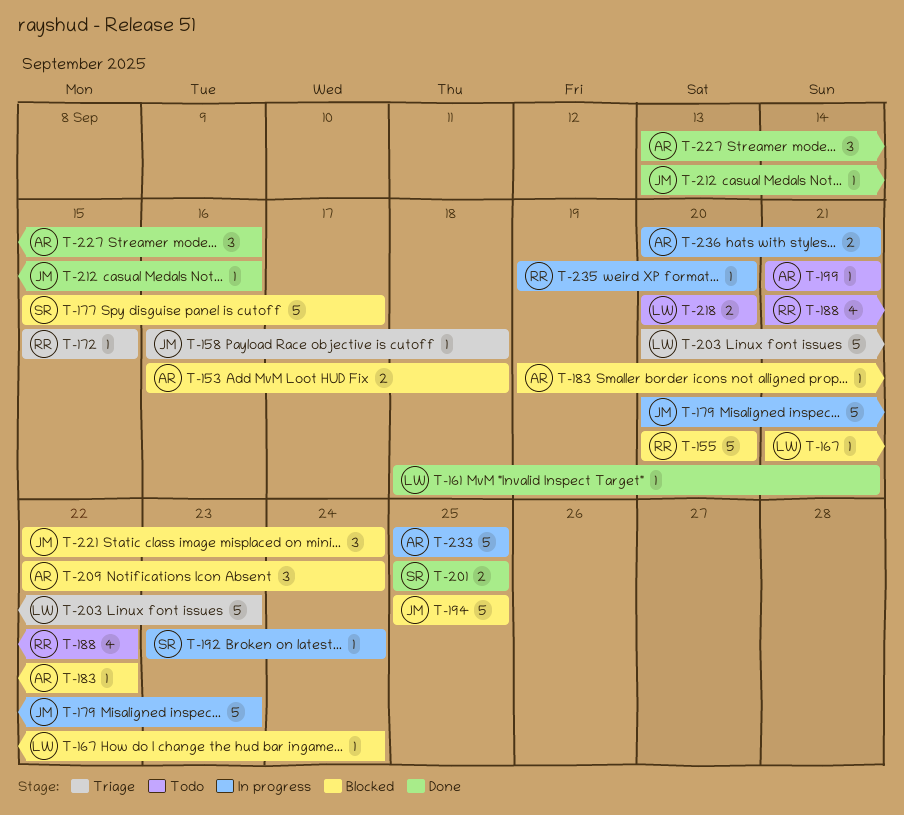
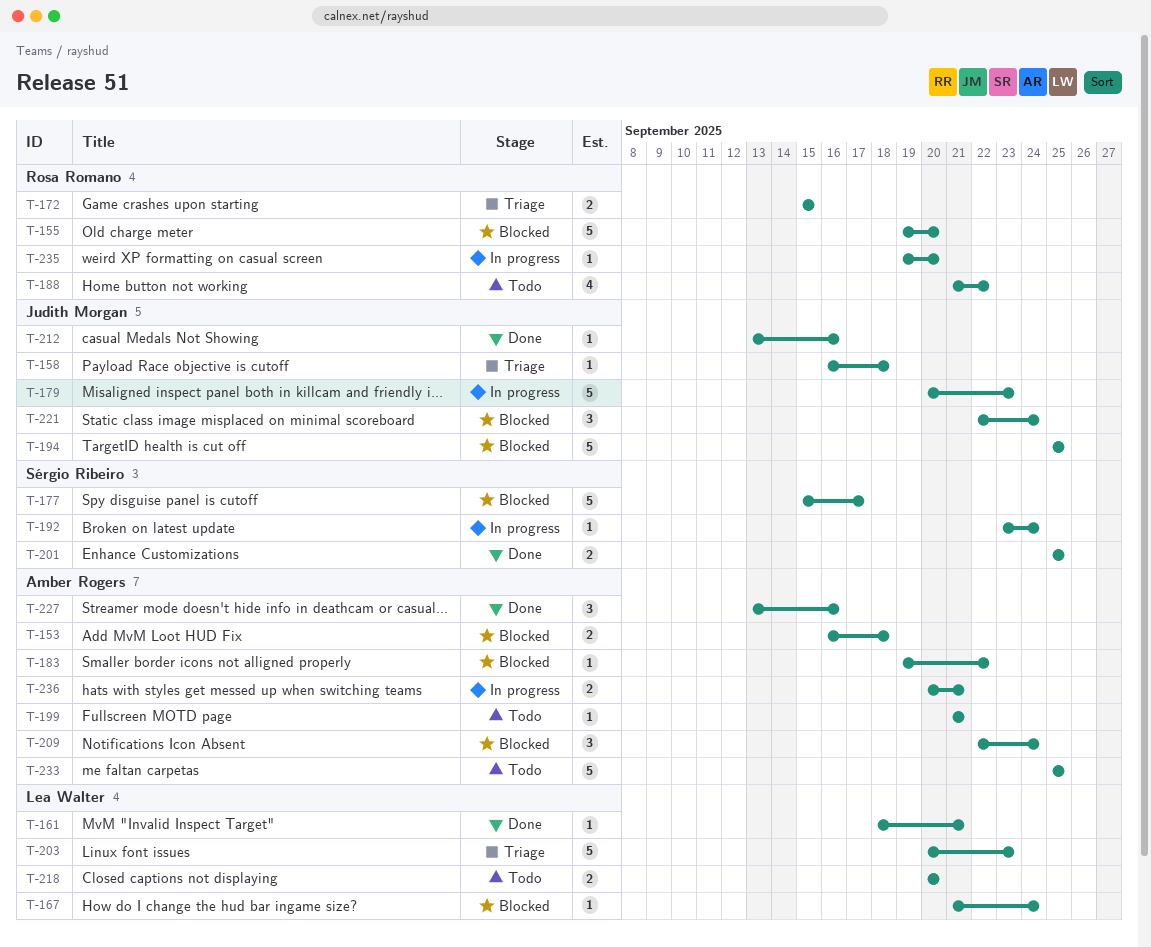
T-155, start: Sep 20 -> Sep 19
T-172, estimate: 1 -> 2
T-233, status: In progress -> Todo

